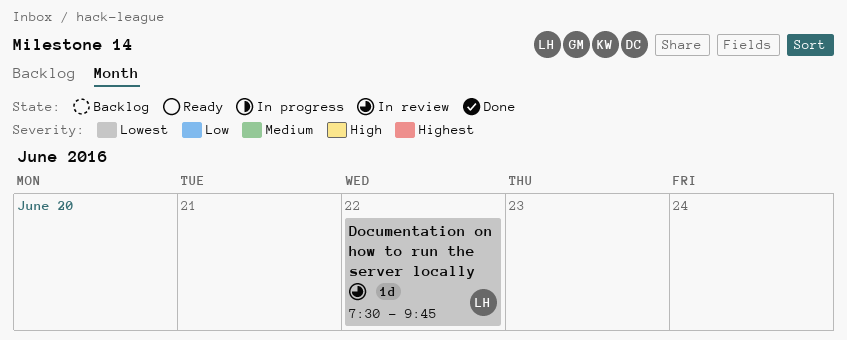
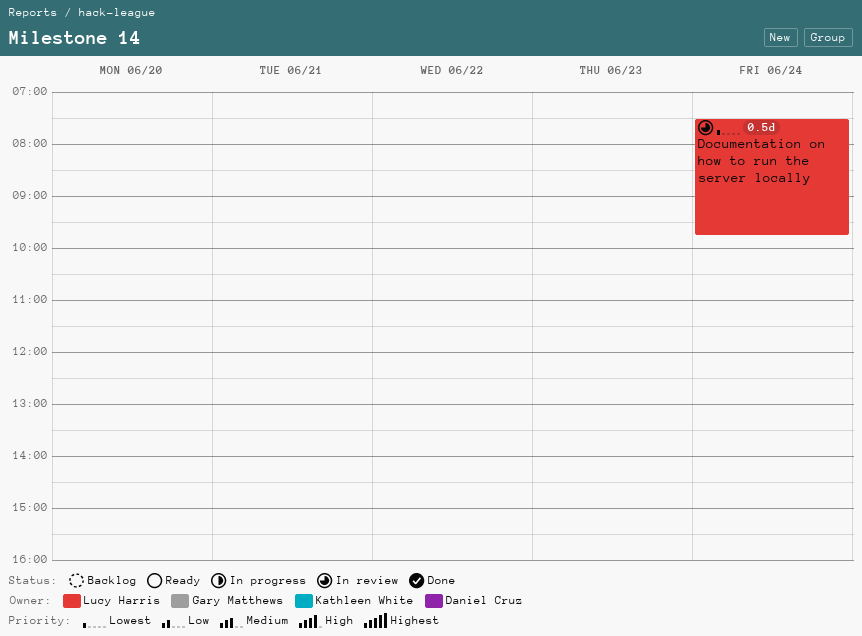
Documentation on how to run the server locally, estimate: 1d -> 0.5d
Documentation on how to run the server locally, day: Jun 22 -> Jun 24

